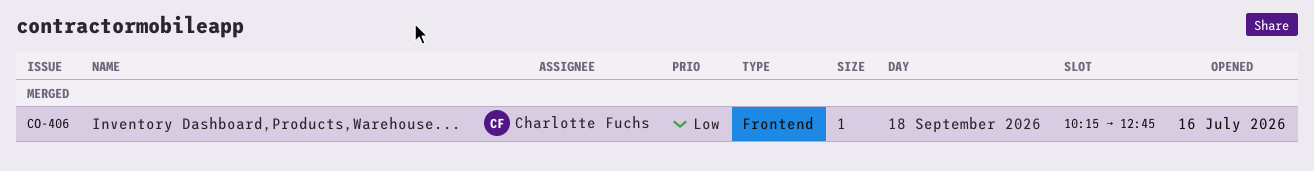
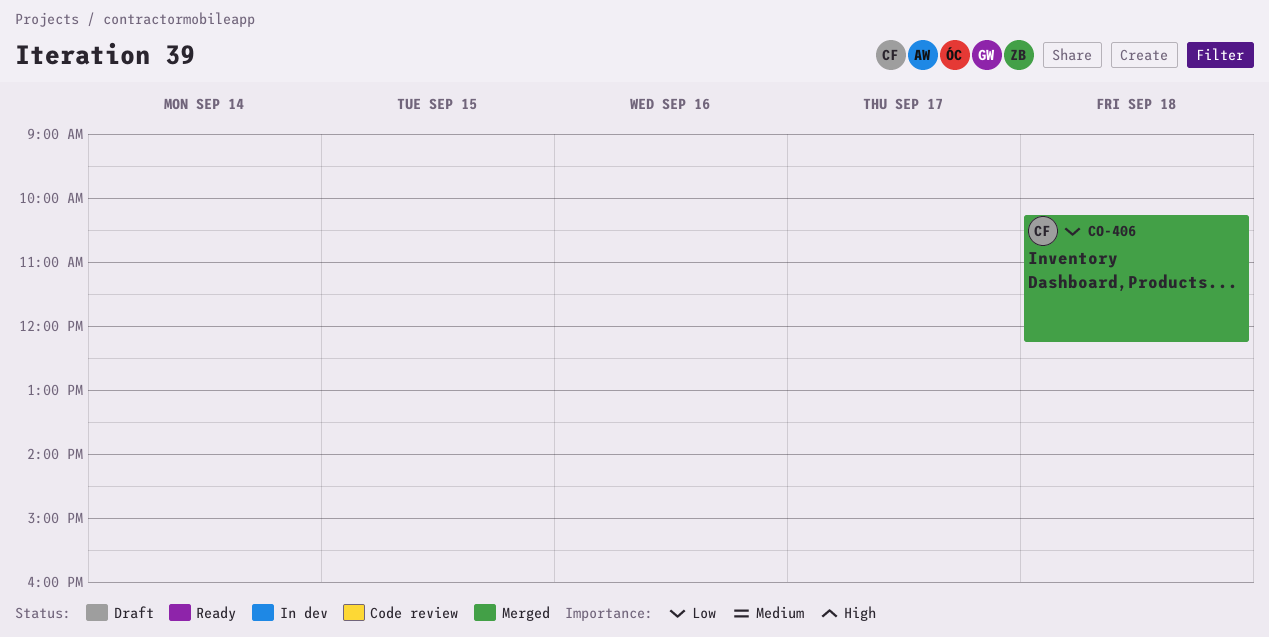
CO-406, ends: 12:45 -> 12:15

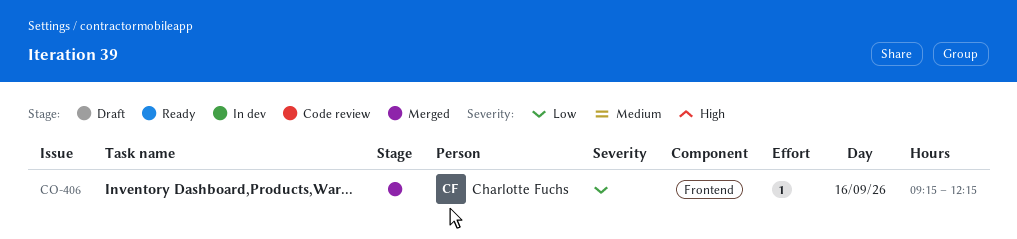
CO-406, day: Sep 18 -> Sep 16
CO-406, begins: 10:15 -> 09:15

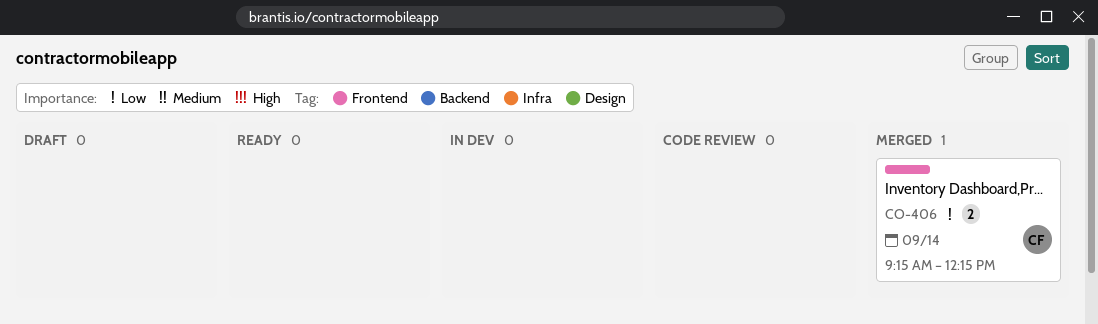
CO-406, estimate: 1 -> 2
CO-406, day: Sep 16 -> Sep 14

